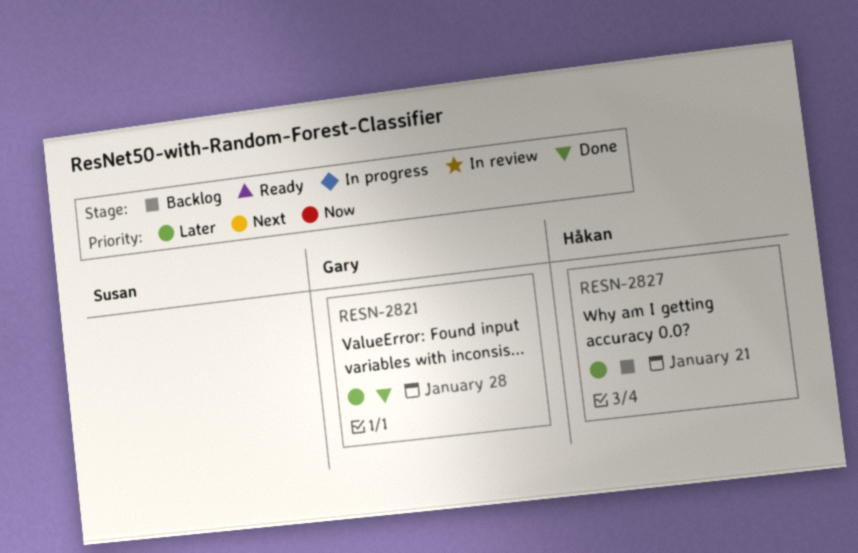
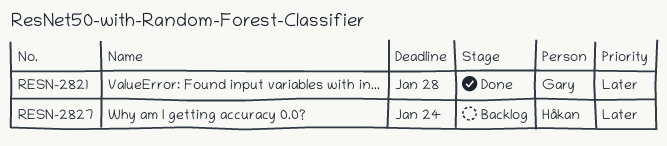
RESN-2827, due: Jan 21 -> Jan 24

